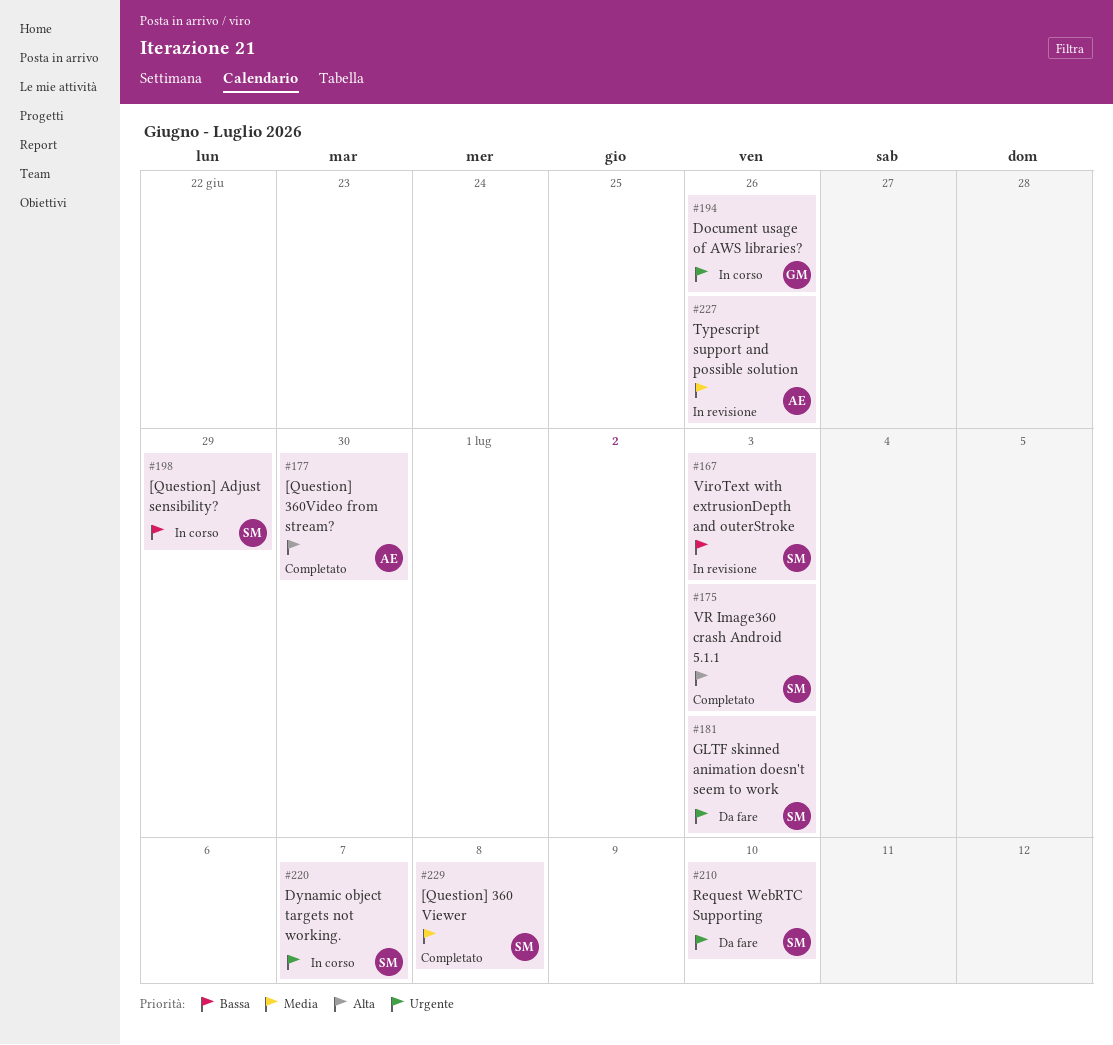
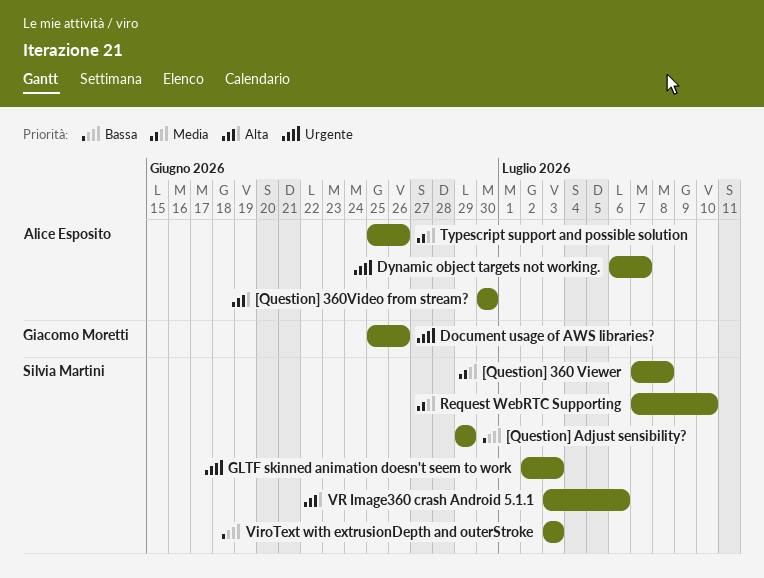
Dynamic object targets not working., owner: Silvia Martini -> Alice Esposito
Request WebRTC Supporting, priority: Urgente -> Media
VR Image360 crash Android 5.1.1, due: Jul 3 -> Jul 6

